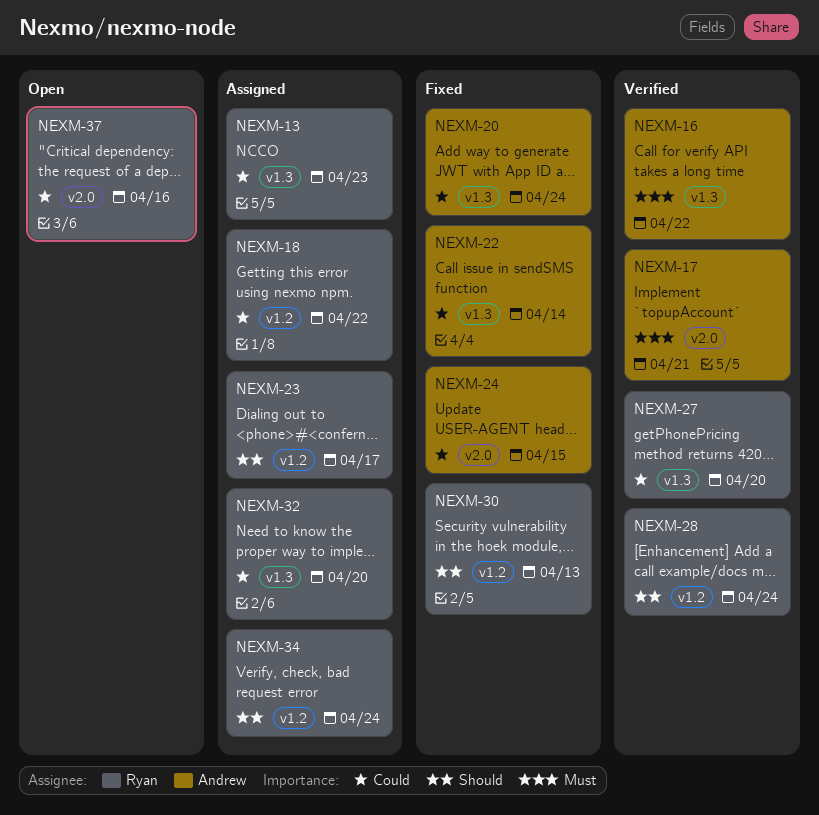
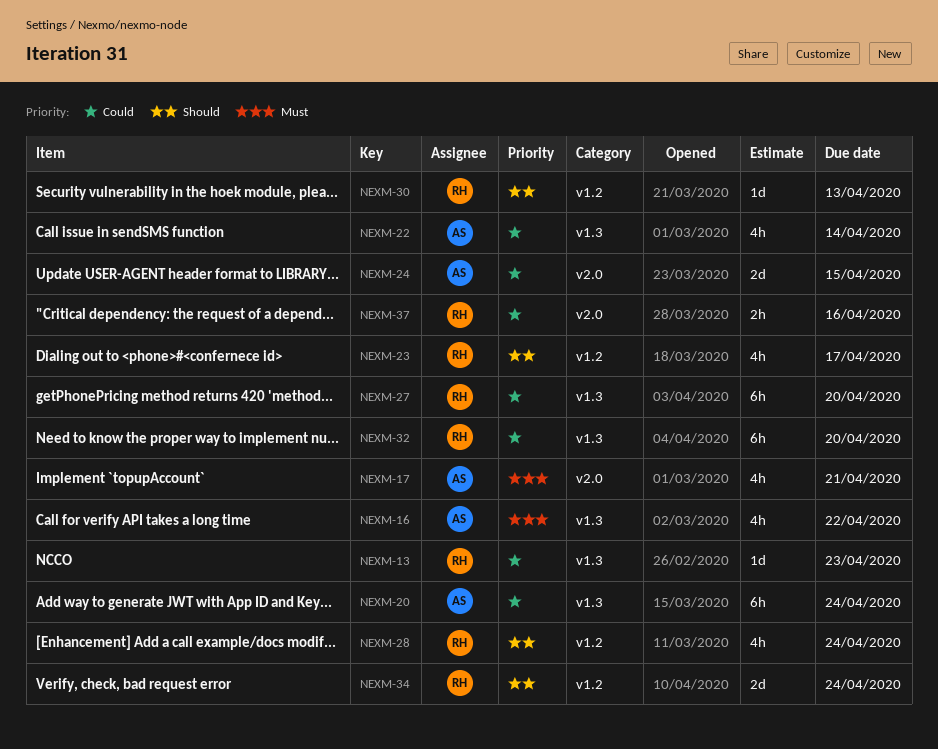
NEXM-18: present -> none

